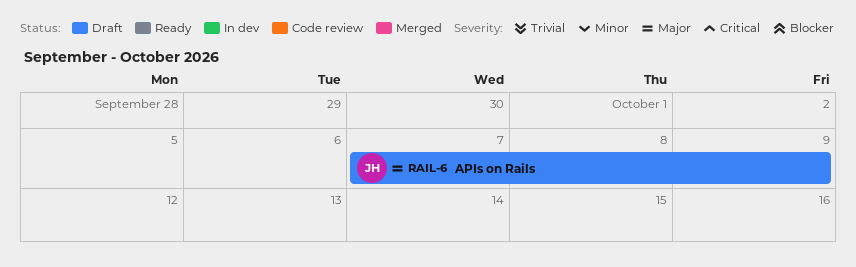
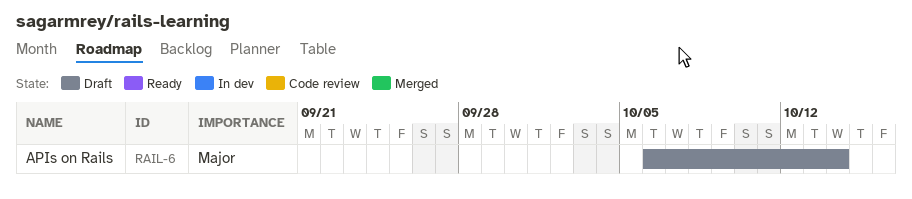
RAIL-6, start: Oct 7 -> Oct 6
RAIL-6, due: Oct 9 -> Oct 14

